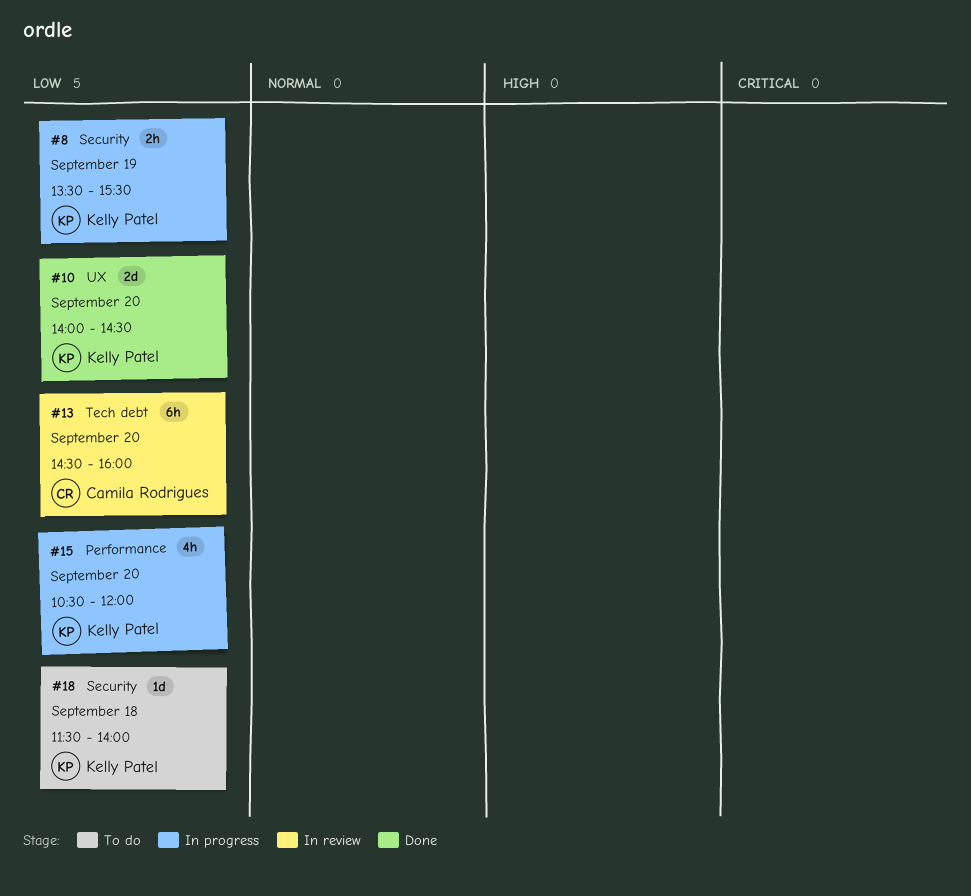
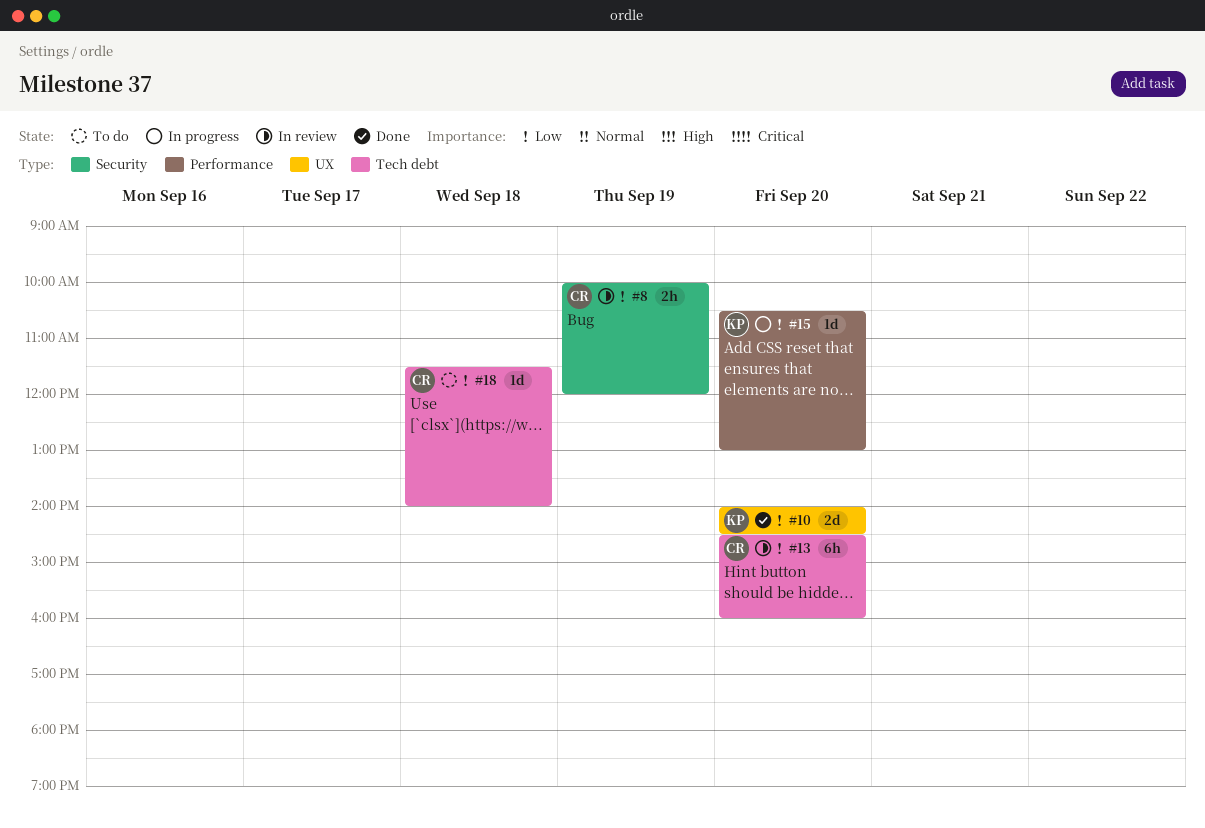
#8, status: In progress -> In review
#8, owner: Kelly Patel -> Camila Rodrigues
#8, begins: 13:30 -> 10:00
#8, ends: 15:30 -> 12:00
#15, estimate: 4h -> 1d
#15, ends: 12:00 -> 13:00
#18, owner: Kelly Patel -> Camila Rodrigues
#18, label: Security -> Tech debt

